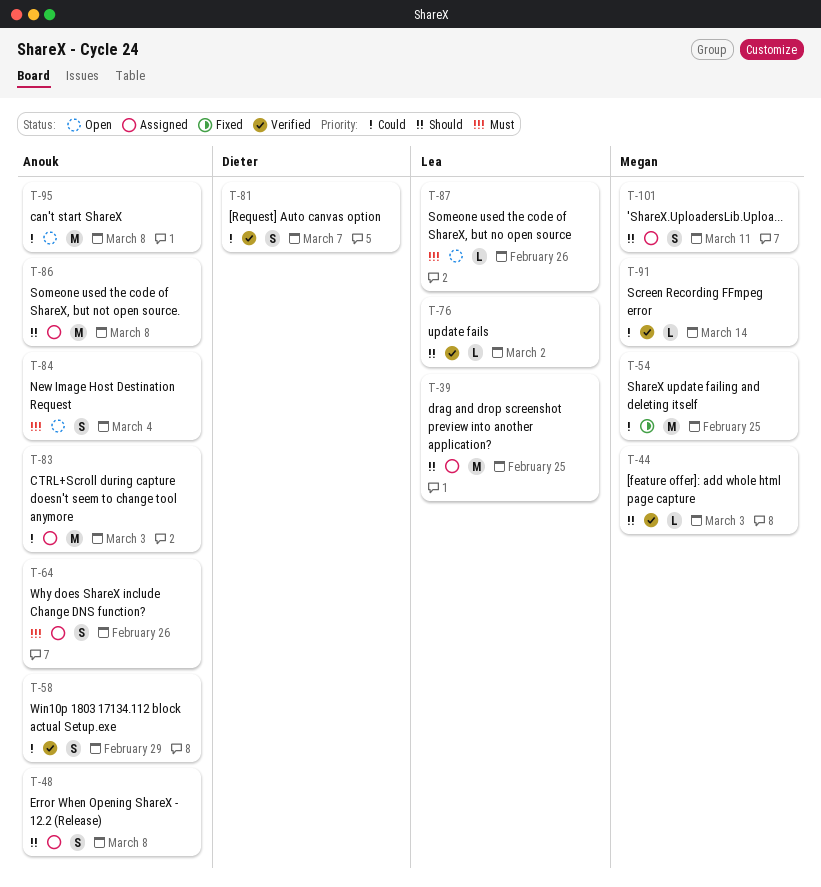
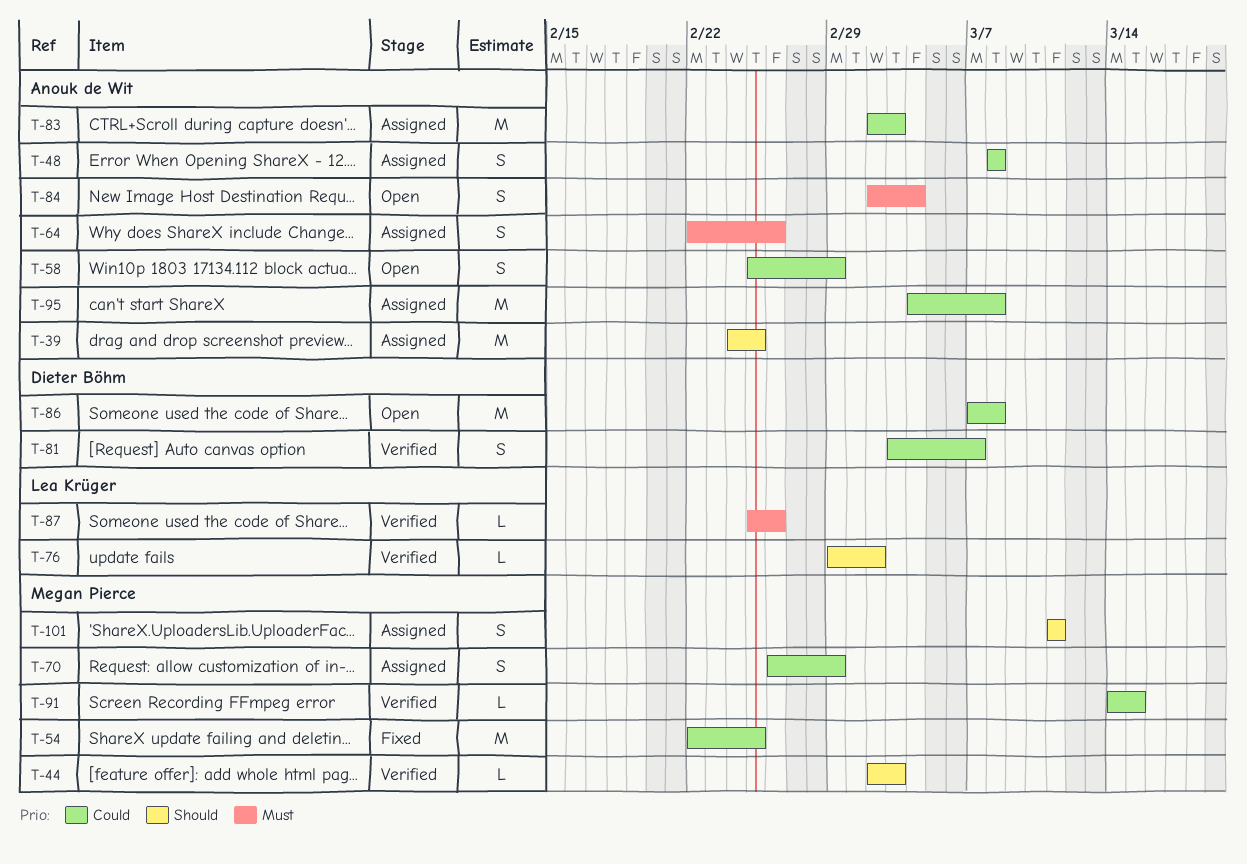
T-39, owner: Lea Krüger -> Anouk de Wit
T-48, priority: Should -> Could
T-58, status: Verified -> Open
T-70: none -> present
T-86, status: Assigned -> Open
T-86, owner: Anouk de Wit -> Dieter Böhm
T-86, priority: Should -> Could
T-87, status: Open -> Verified
T-91, due: Mar 14 -> Mar 15
T-95, status: Open -> Assigned

